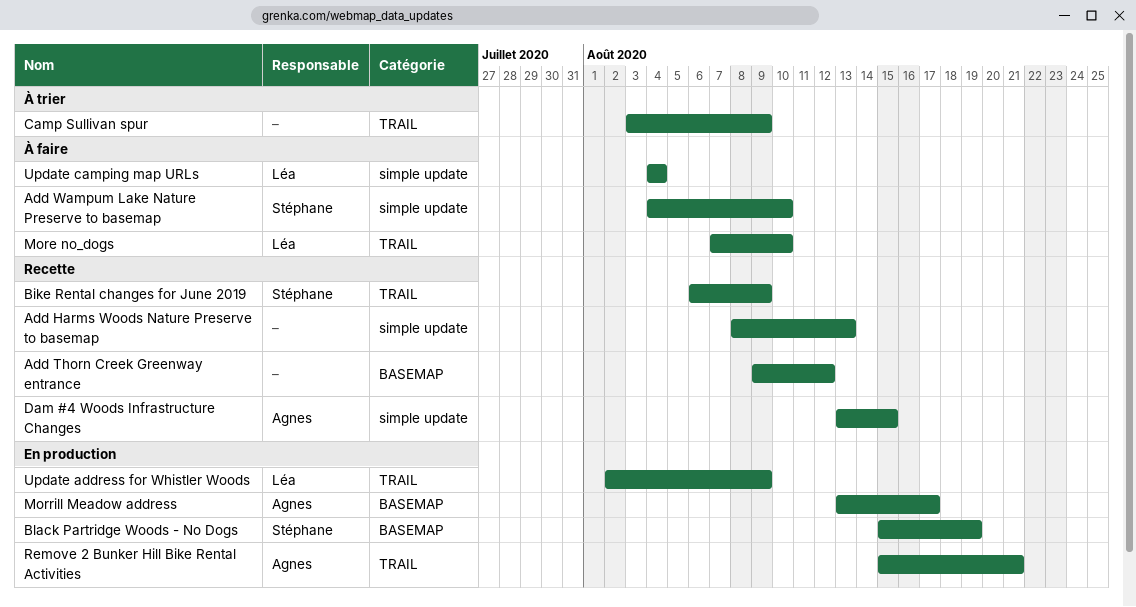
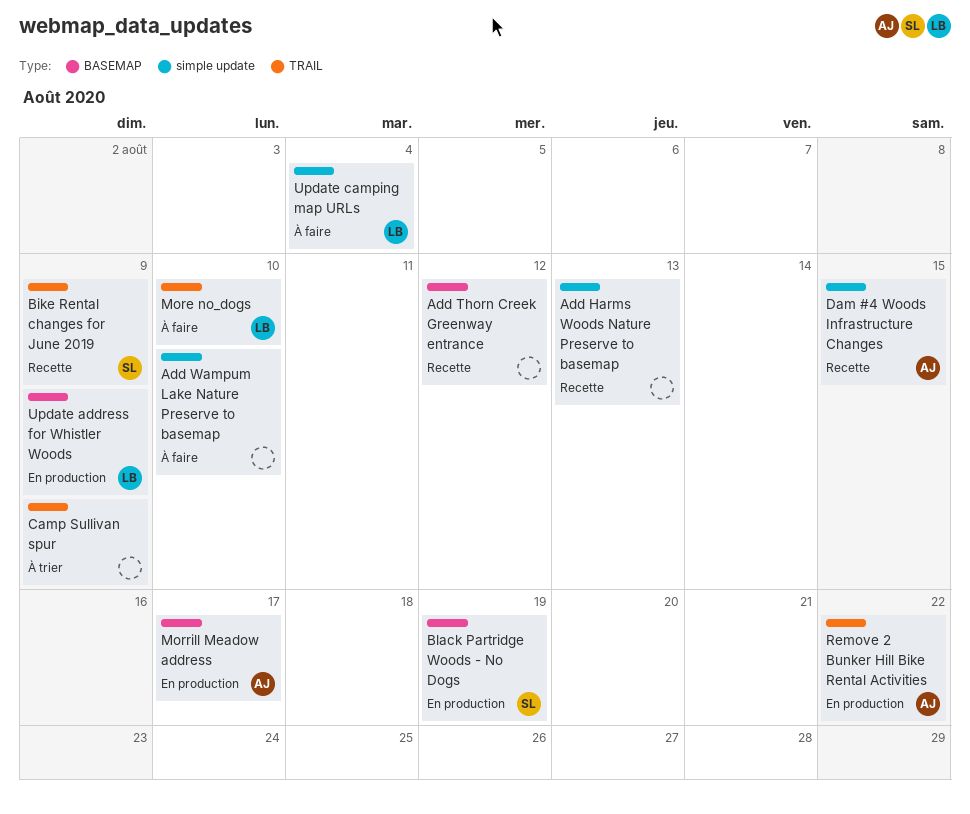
Add Wampum Lake Nature Preserve to basemap, owner: Stéphane -> none
Remove 2 Bunker Hill Bike Rental Activities, due: Aug 21 -> Aug 22
Update address for Whistler Woods, label: TRAIL -> BASEMAP

